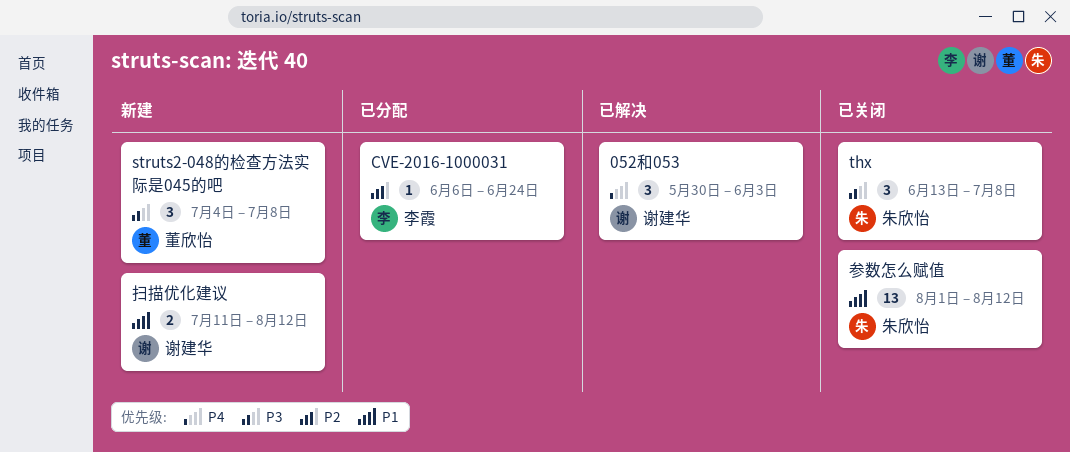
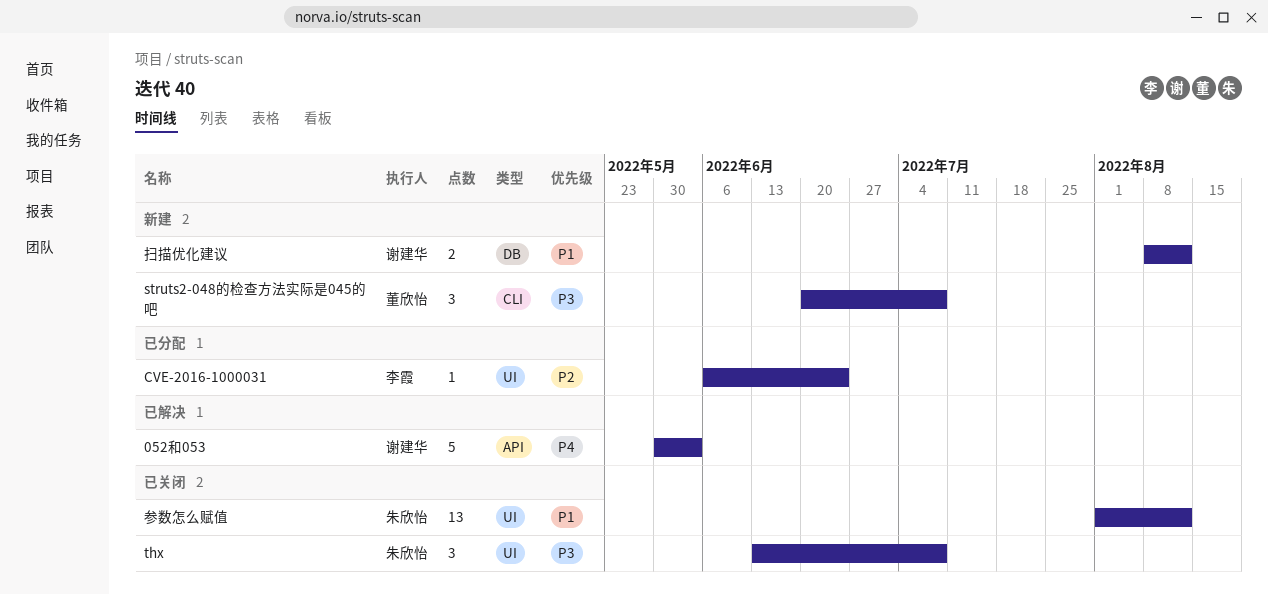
052和053, estimate: 3 -> 5
struts2-048的检查方法实际是045的吧, start: Jul 4 -> Jun 20
扫描优化建议, start: Jul 11 -> Aug 8

